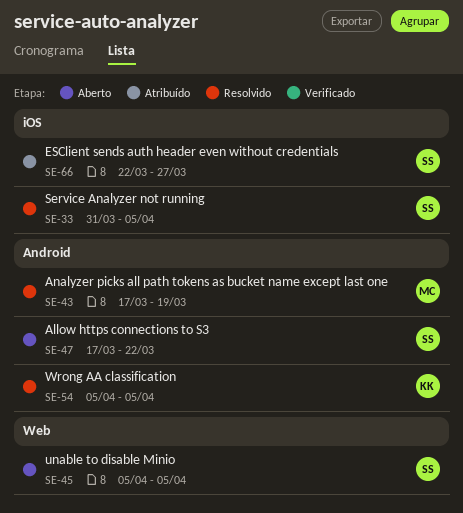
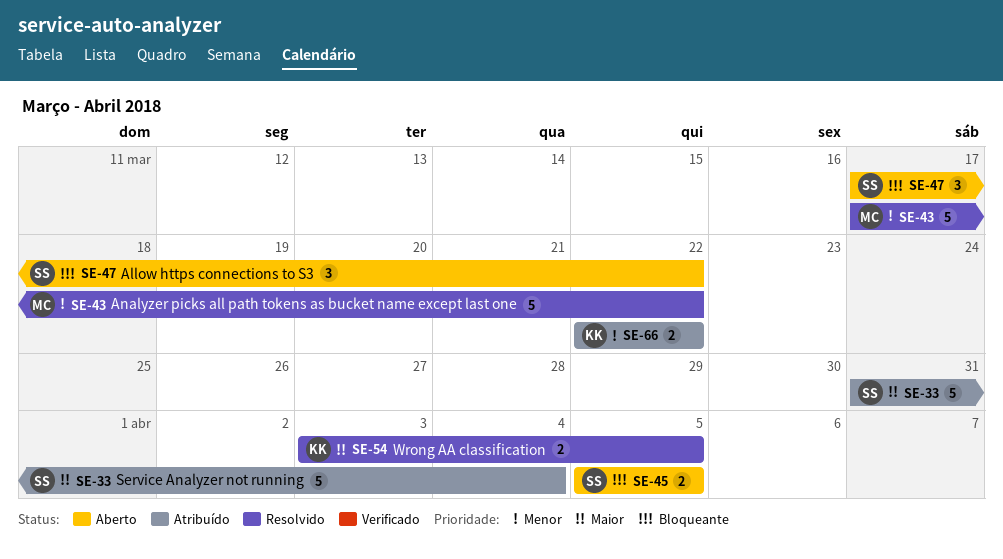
SE-33, status: Resolvido -> Atribuído
SE-33, due: Apr 5 -> Apr 4
SE-43, due: Mar 19 -> Mar 22
SE-54, start: Apr 5 -> Apr 3
SE-66, owner: SS -> KK
SE-66, due: Mar 27 -> Mar 22

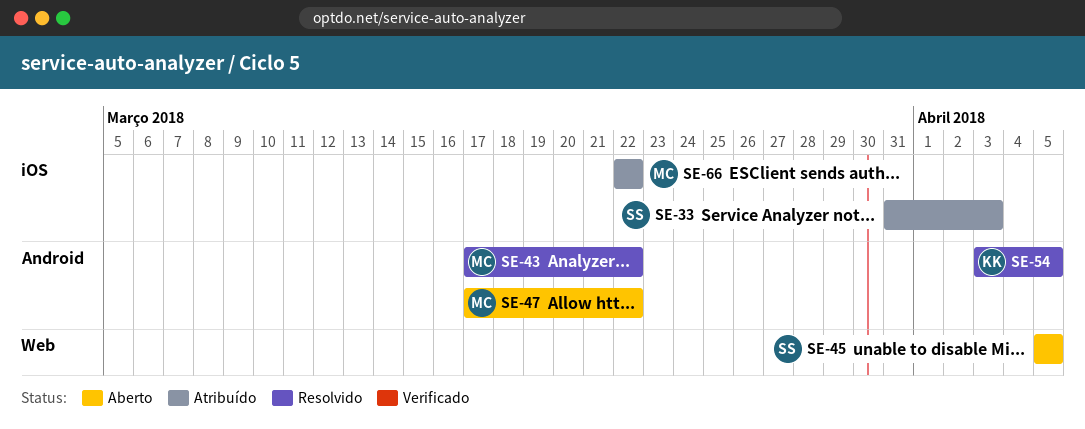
SE-33, due: Apr 4 -> Apr 3
SE-47, owner: SS -> MC
SE-66, owner: KK -> MC

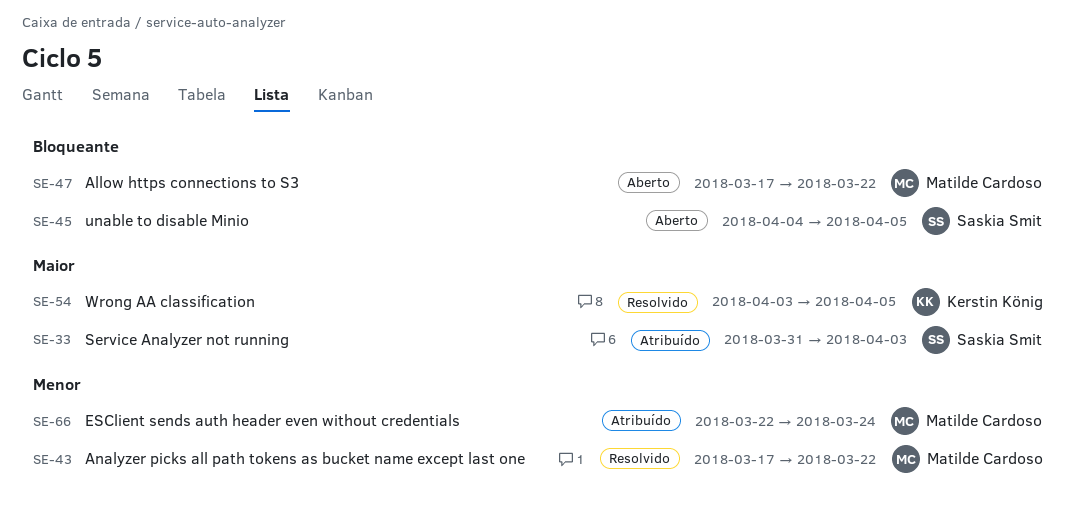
SE-45, start: Apr 5 -> Apr 4
SE-66, due: Mar 22 -> Mar 24

